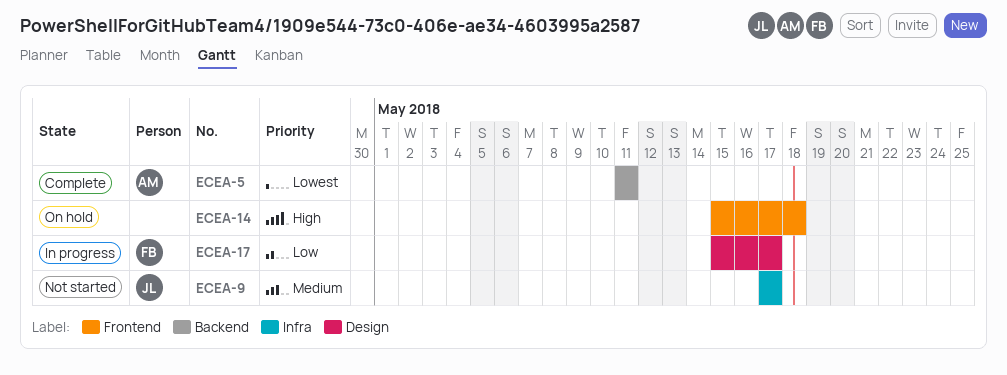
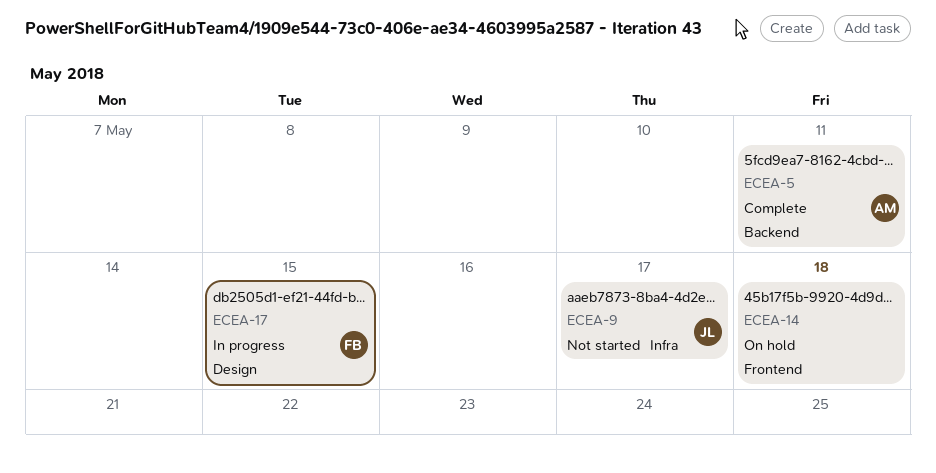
ECEA-17, due: May 17 -> May 15

